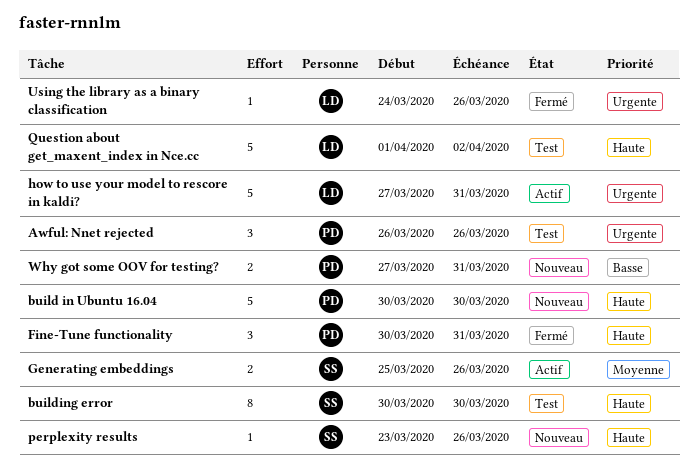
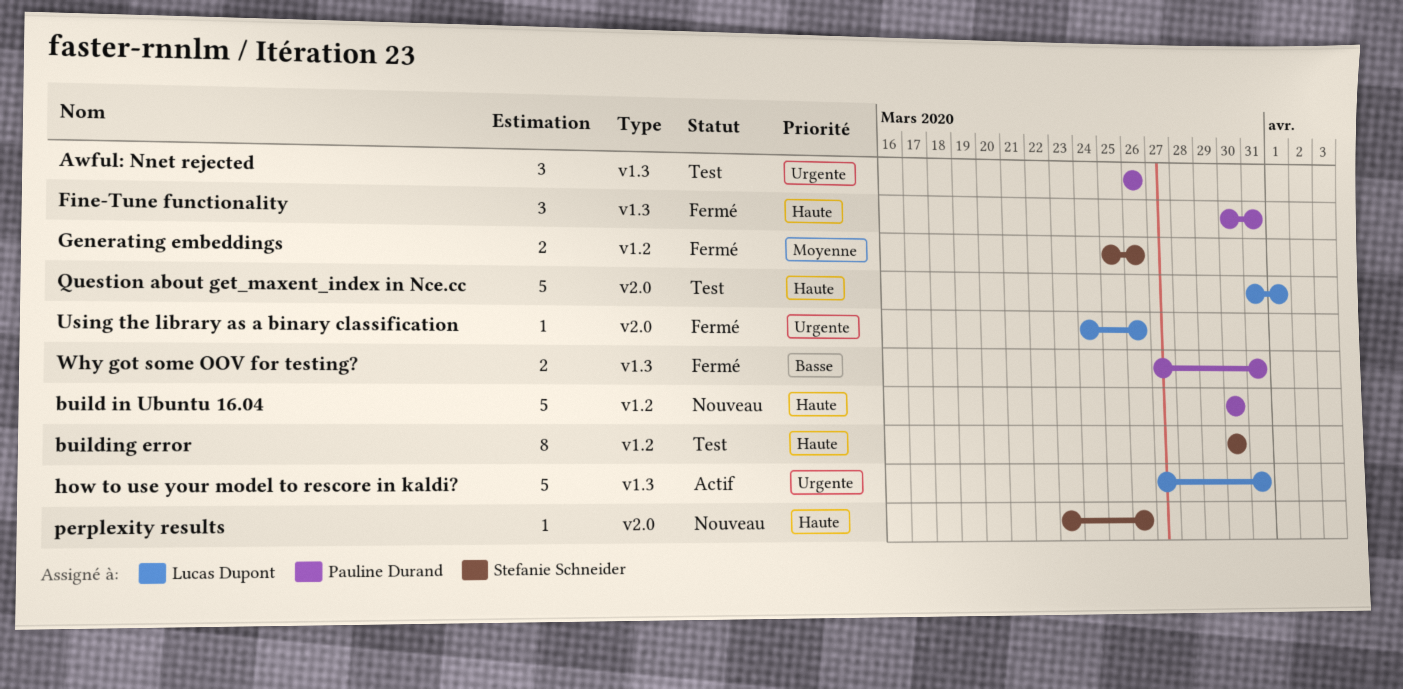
Generating embeddings, status: Actif -> Fermé
Question about get_maxent_index in Nce.cc, start: Apr 1 -> Mar 31
Question about get_maxent_index in Nce.cc, due: Apr 2 -> Apr 1
Why got some OOV for testing?, status: Nouveau -> Fermé

